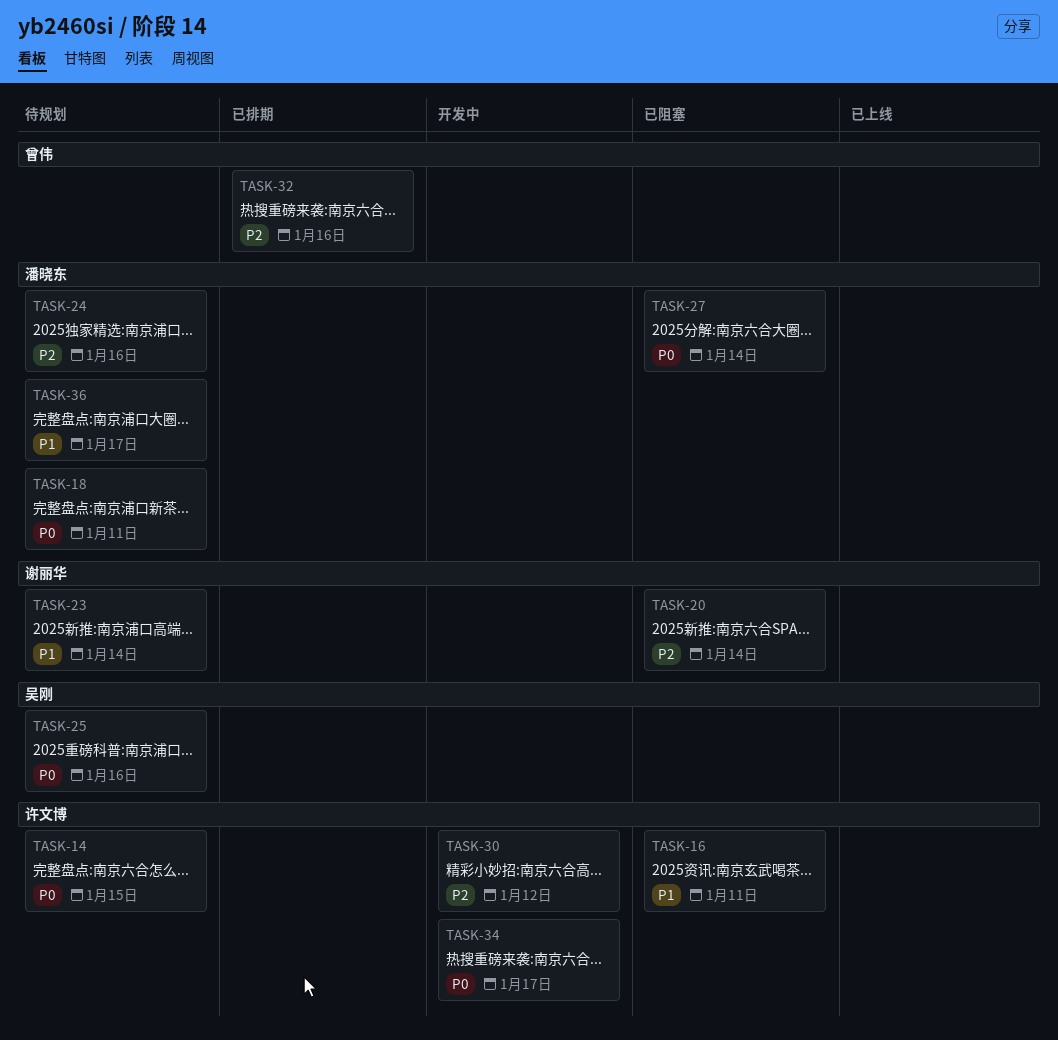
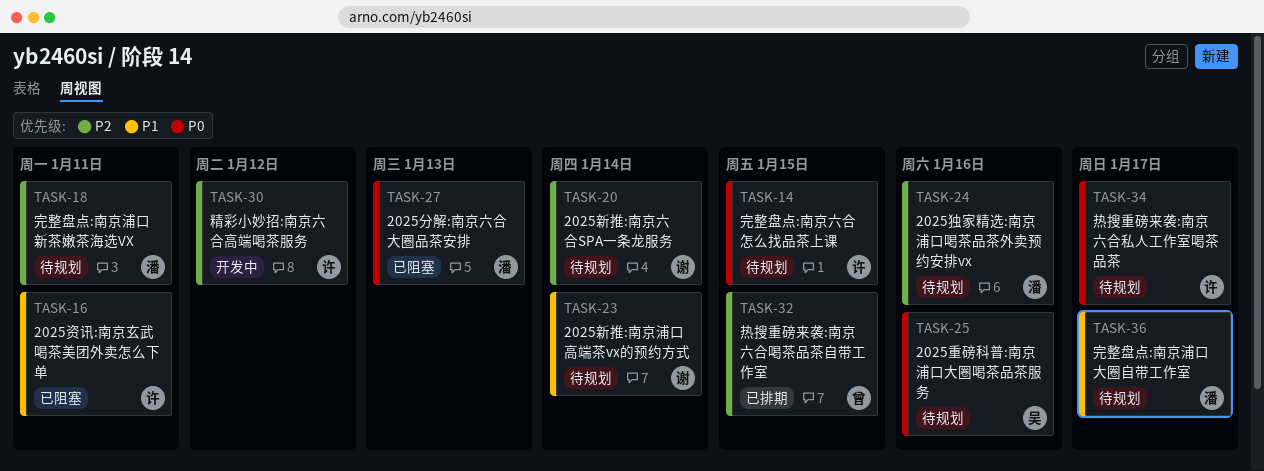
TASK-18, priority: P0 -> P2
TASK-20, status: 已阻塞 -> 待规划
TASK-27, due: Jan 14 -> Jan 13
TASK-32, due: Jan 16 -> Jan 15
TASK-34, status: 开发中 -> 待规划

